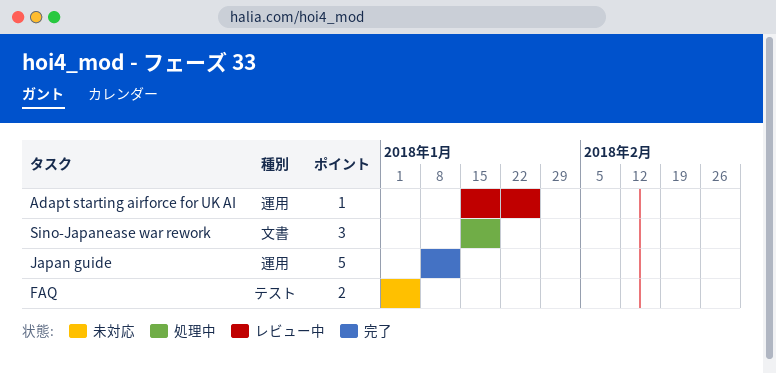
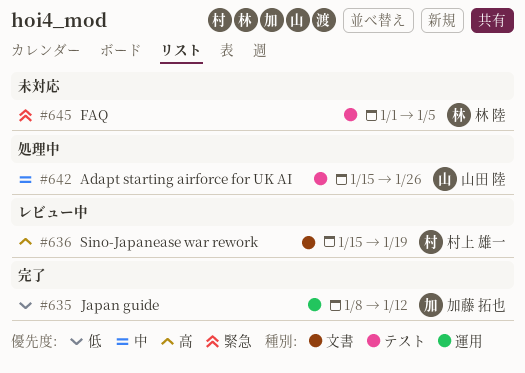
Adapt starting airforce for UK AI, status: レビュー中 -> 処理中
Adapt starting airforce for UK AI, label: 運用 -> テスト
Sino-Japanease war rework, status: 処理中 -> レビュー中

